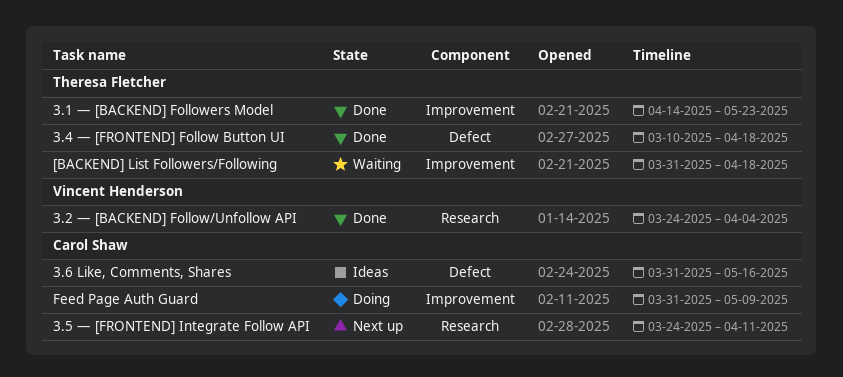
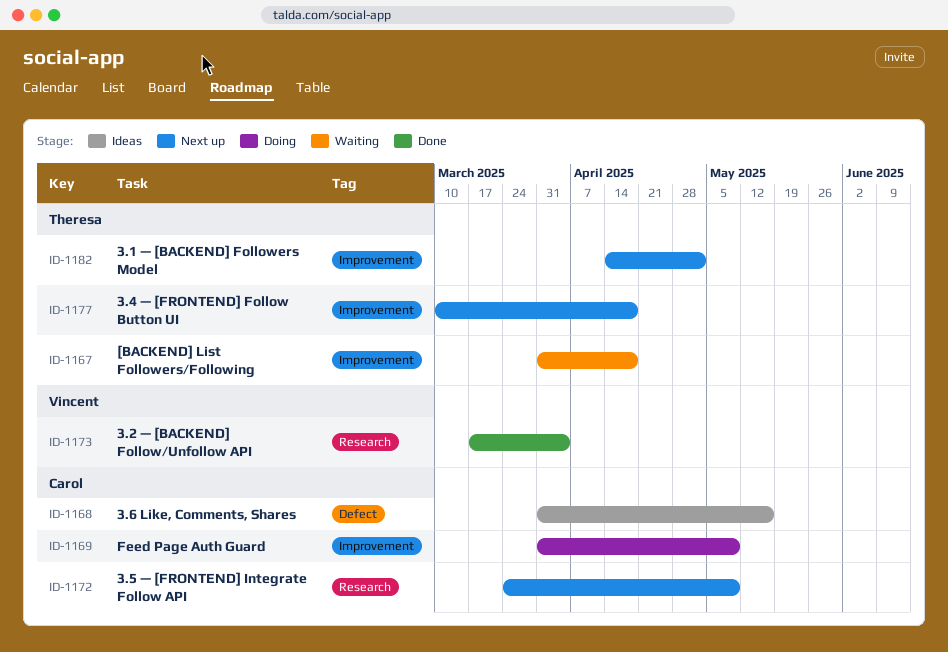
3.1 — [BACKEND] Followers Model, status: Done -> Next up
3.1 — [BACKEND] Followers Model, due: May 23 -> May 2
3.2 — [BACKEND] Follow/Unfollow API, start: Mar 24 -> Mar 17
3.4 — [FRONTEND] Follow Button UI, status: Done -> Next up
3.4 — [FRONTEND] Follow Button UI, label: Defect -> Improvement
3.5 — [FRONTEND] Integrate Follow API, due: Apr 11 -> May 9

